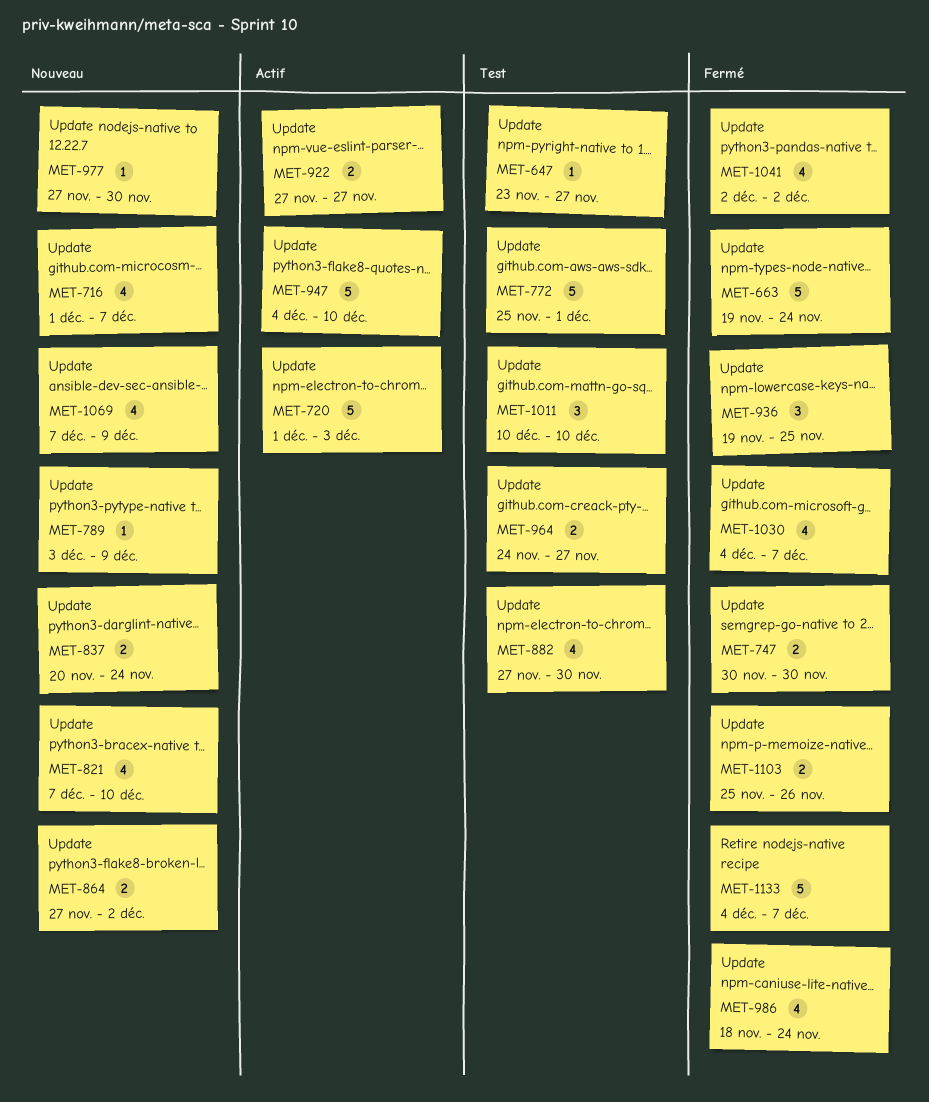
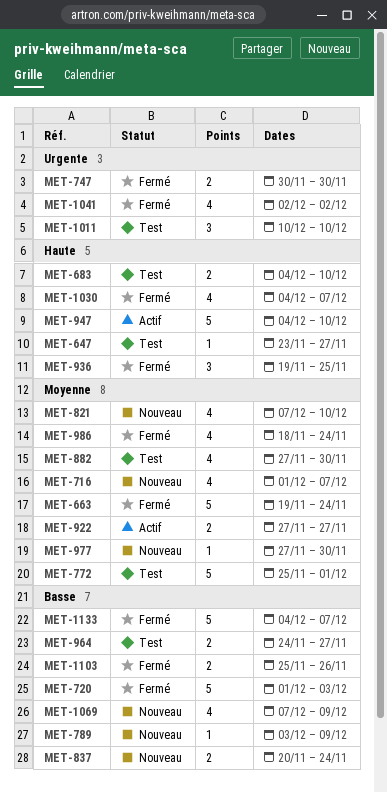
MET-683: none -> present
MET-720, status: Actif -> Fermé
MET-864: present -> none

